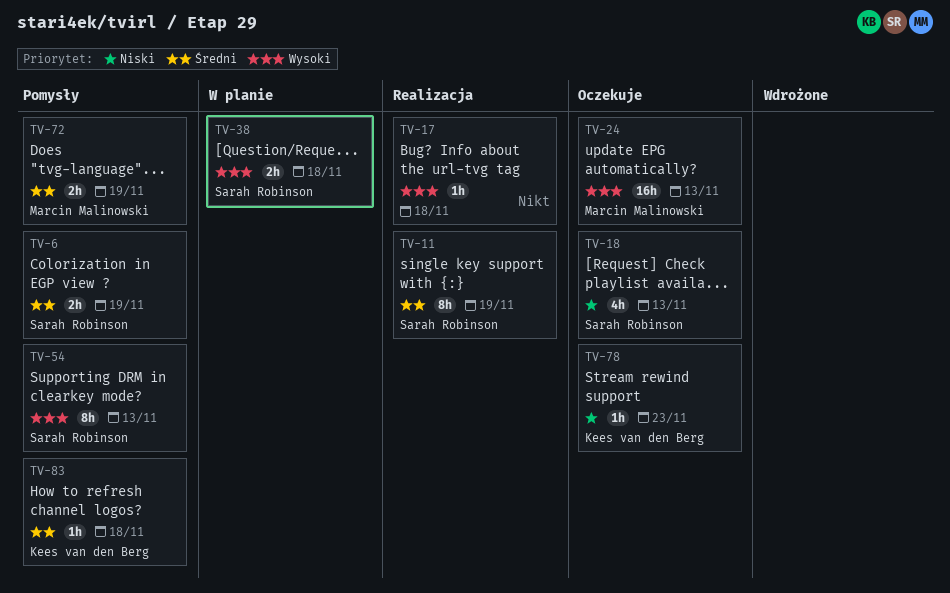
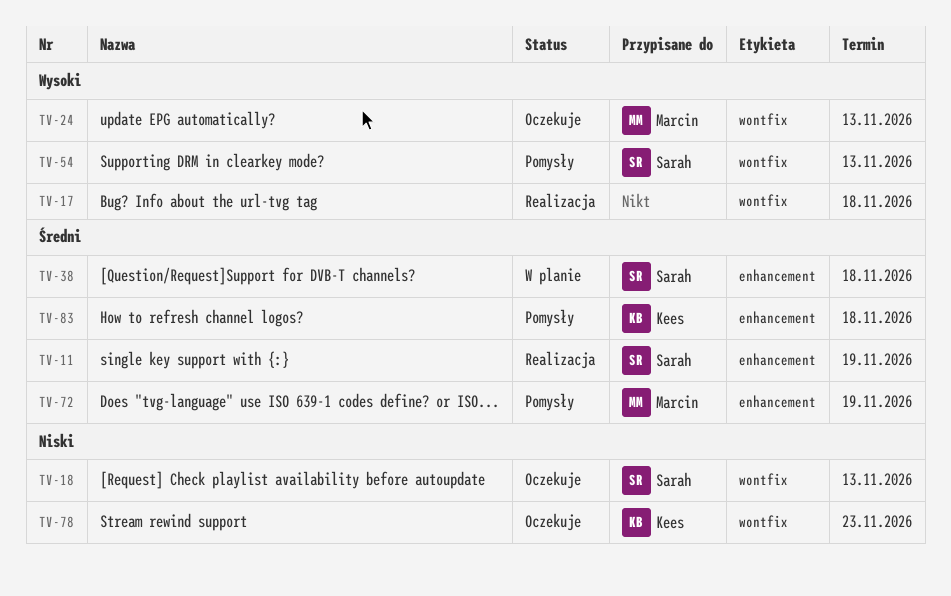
TV-6: present -> none
TV-38, priority: Wysoki -> Średni

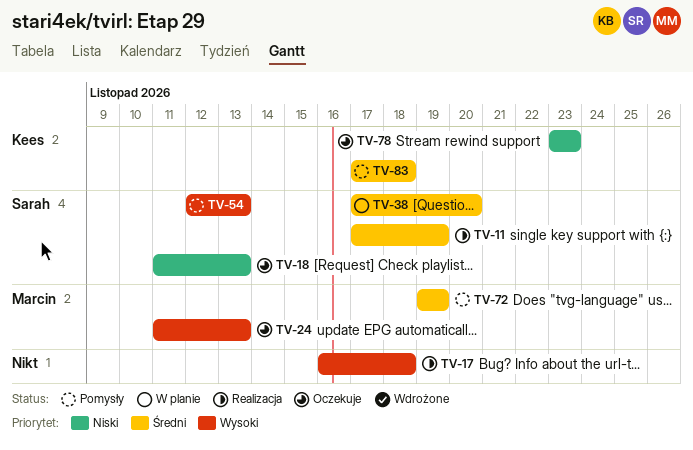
TV-38, due: Nov 18 -> Nov 20

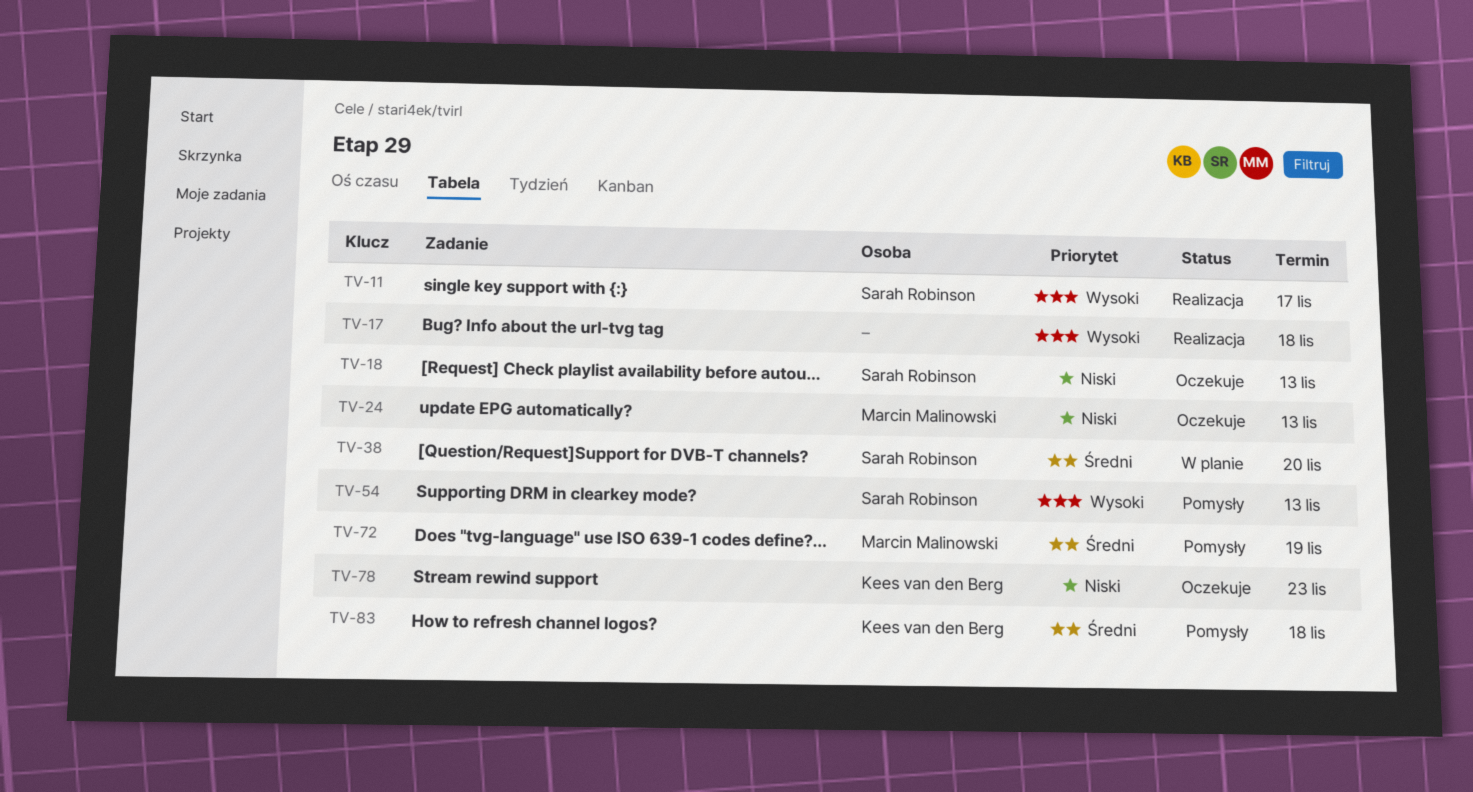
TV-11, priority: Średni -> Wysoki
TV-11, due: Nov 19 -> Nov 17
TV-24, priority: Wysoki -> Niski

